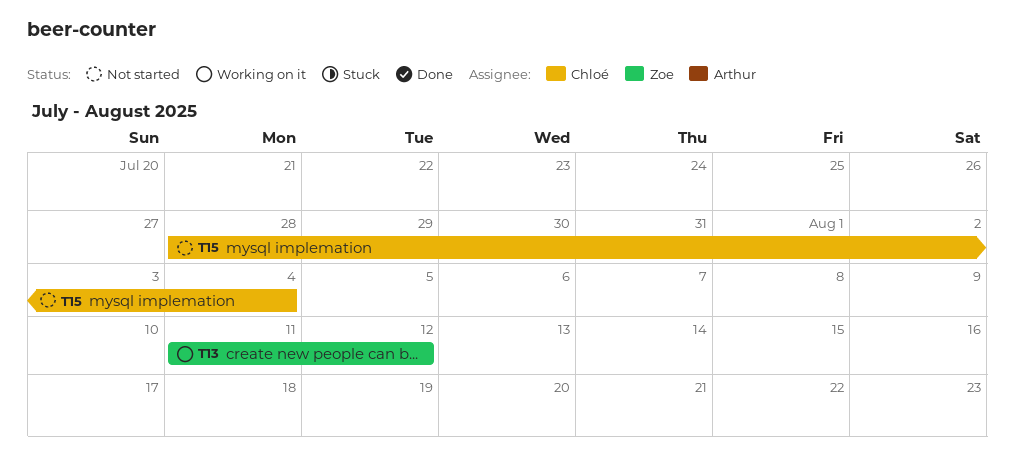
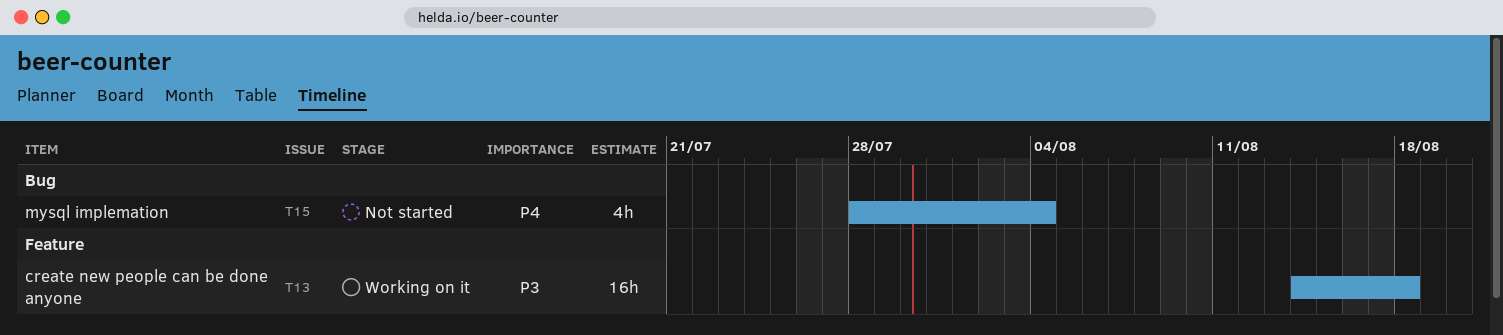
T13, start: Aug 11 -> Aug 14
T13, due: Aug 12 -> Aug 18

